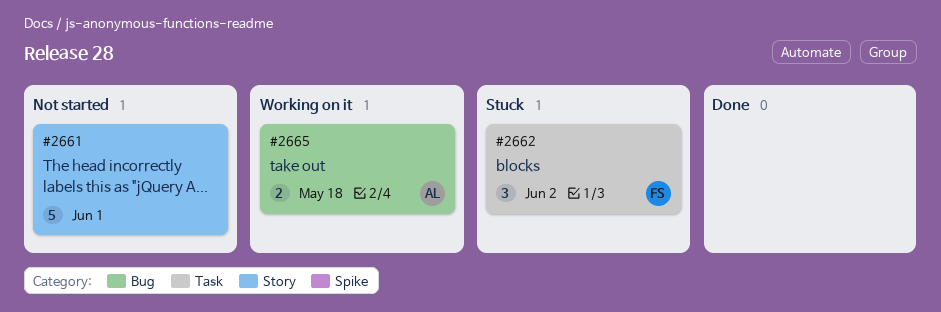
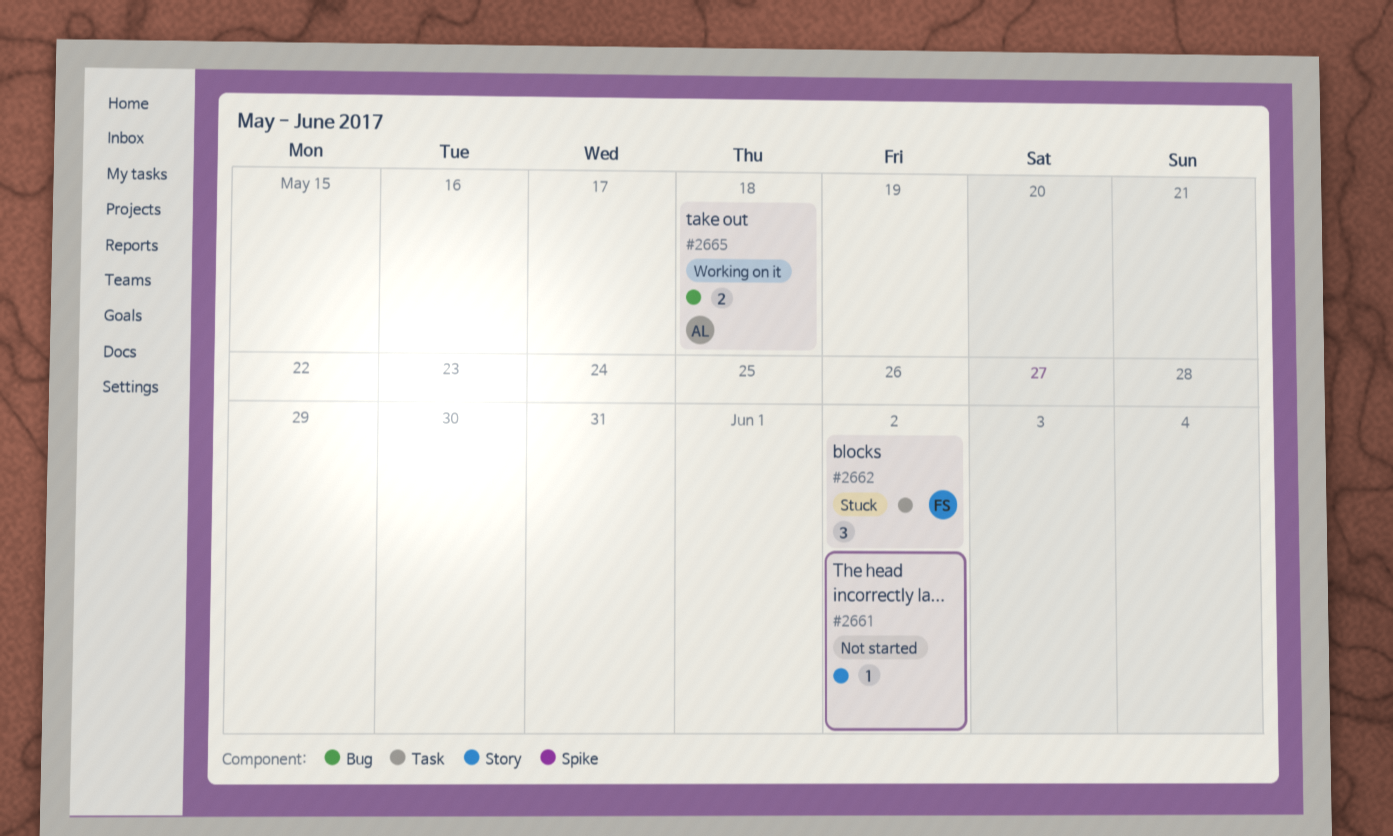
#2661, estimate: 5 -> 1
#2661, due: Jun 1 -> Jun 2

